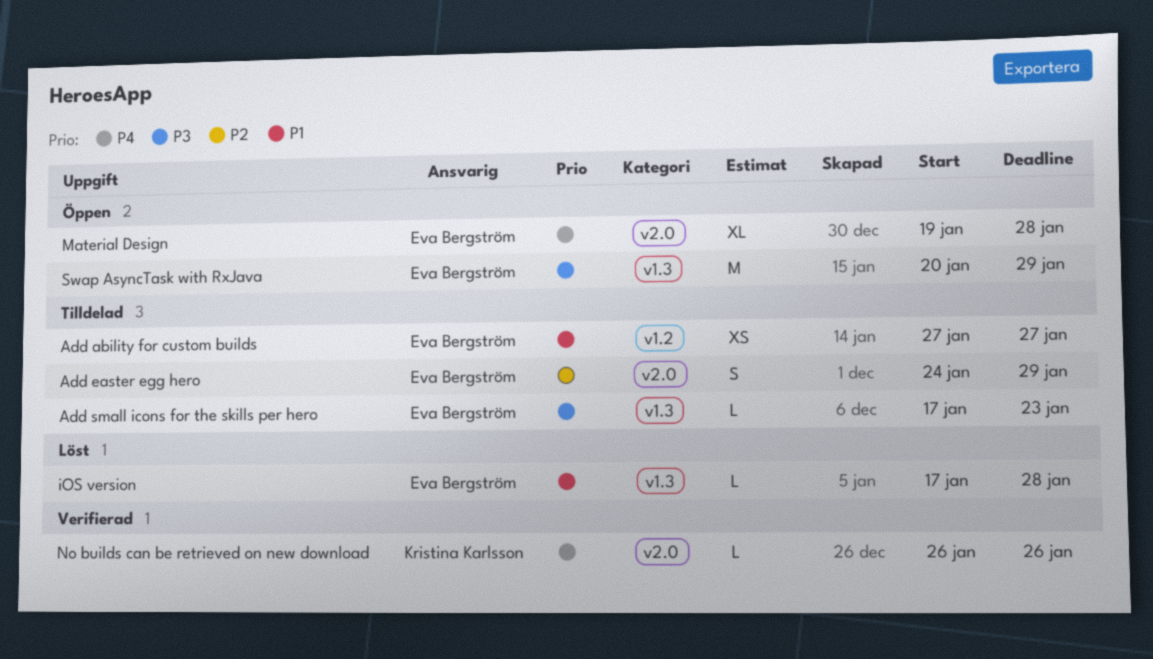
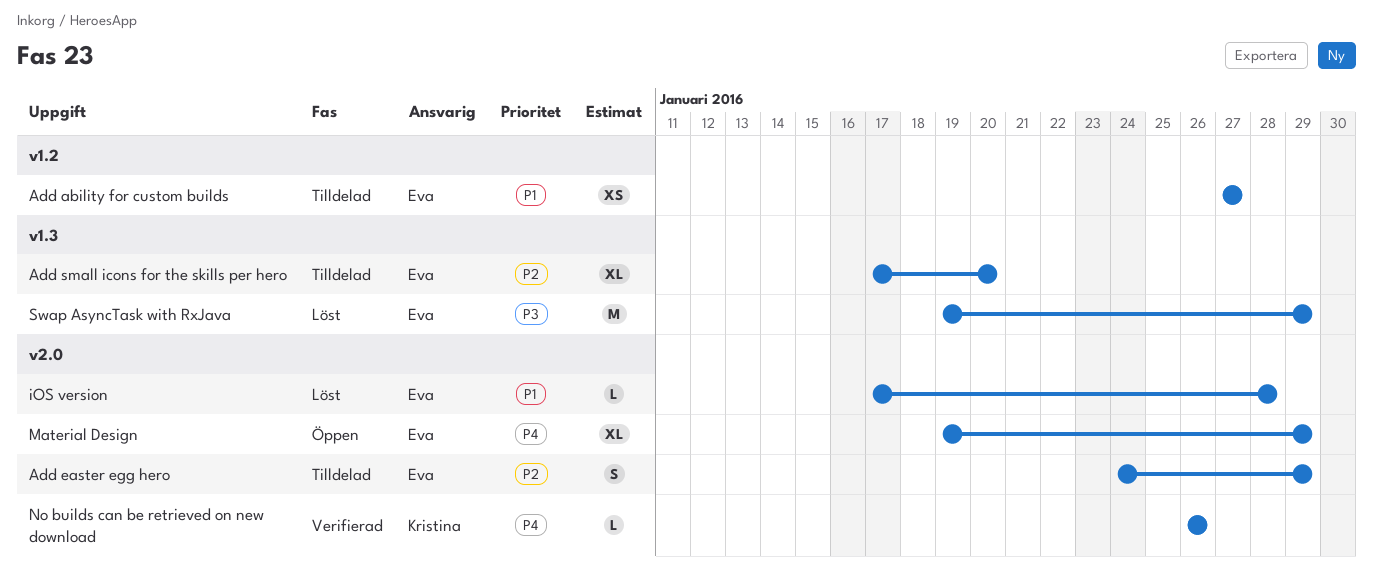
Add small icons for the skills per hero, priority: P3 -> P2
Add small icons for the skills per hero, estimate: L -> XL
Add small icons for the skills per hero, due: Jan 23 -> Jan 20
iOS version, label: v1.3 -> v2.0
Material Design, due: Jan 28 -> Jan 29
Swap AsyncTask with RxJava, status: Öppen -> Löst
Swap AsyncTask with RxJava, start: Jan 20 -> Jan 19

